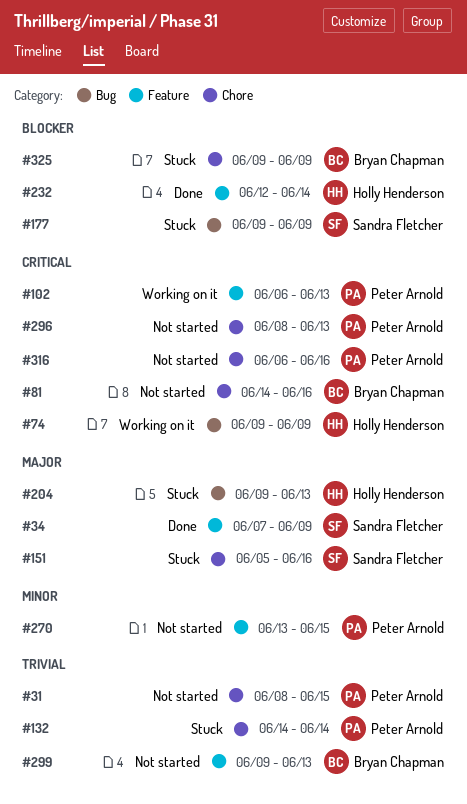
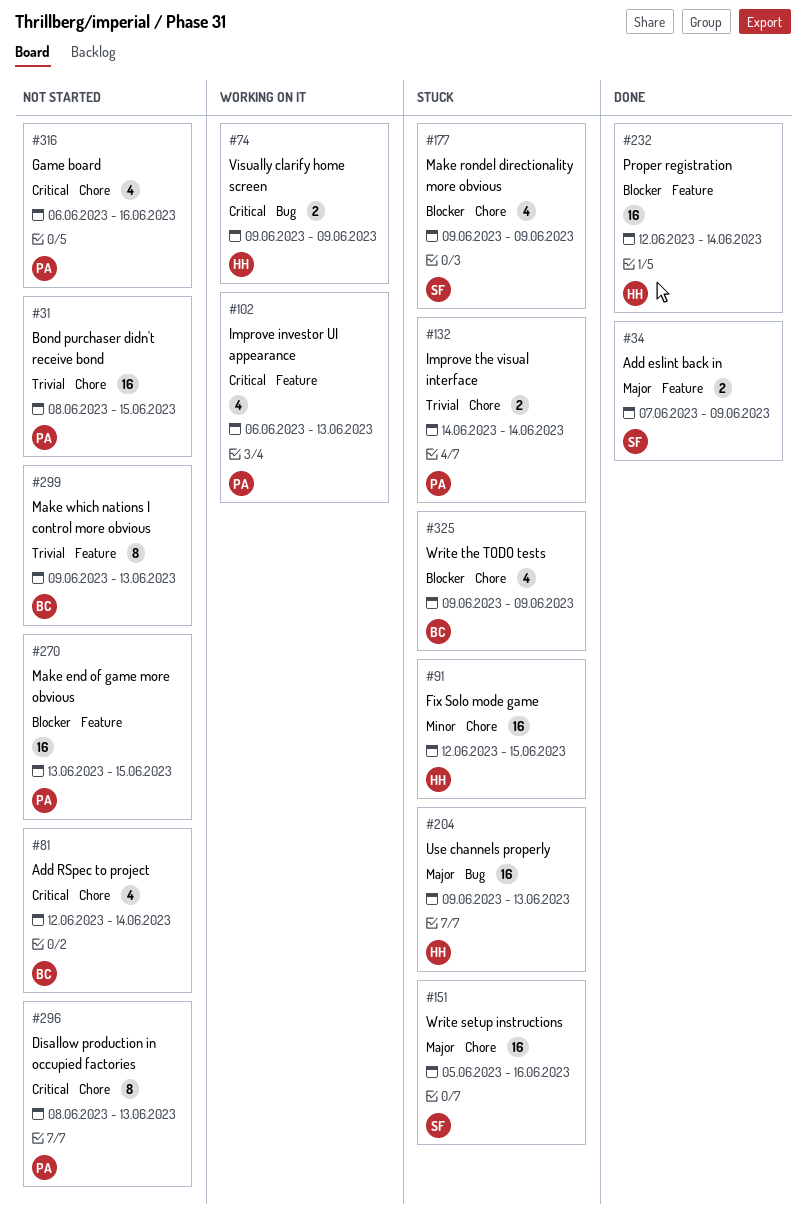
#81, start: Jun 14 -> Jun 12
#81, due: Jun 16 -> Jun 14
#91: none -> present
#177, label: Bug -> Chore
#270, priority: Minor -> Blocker

